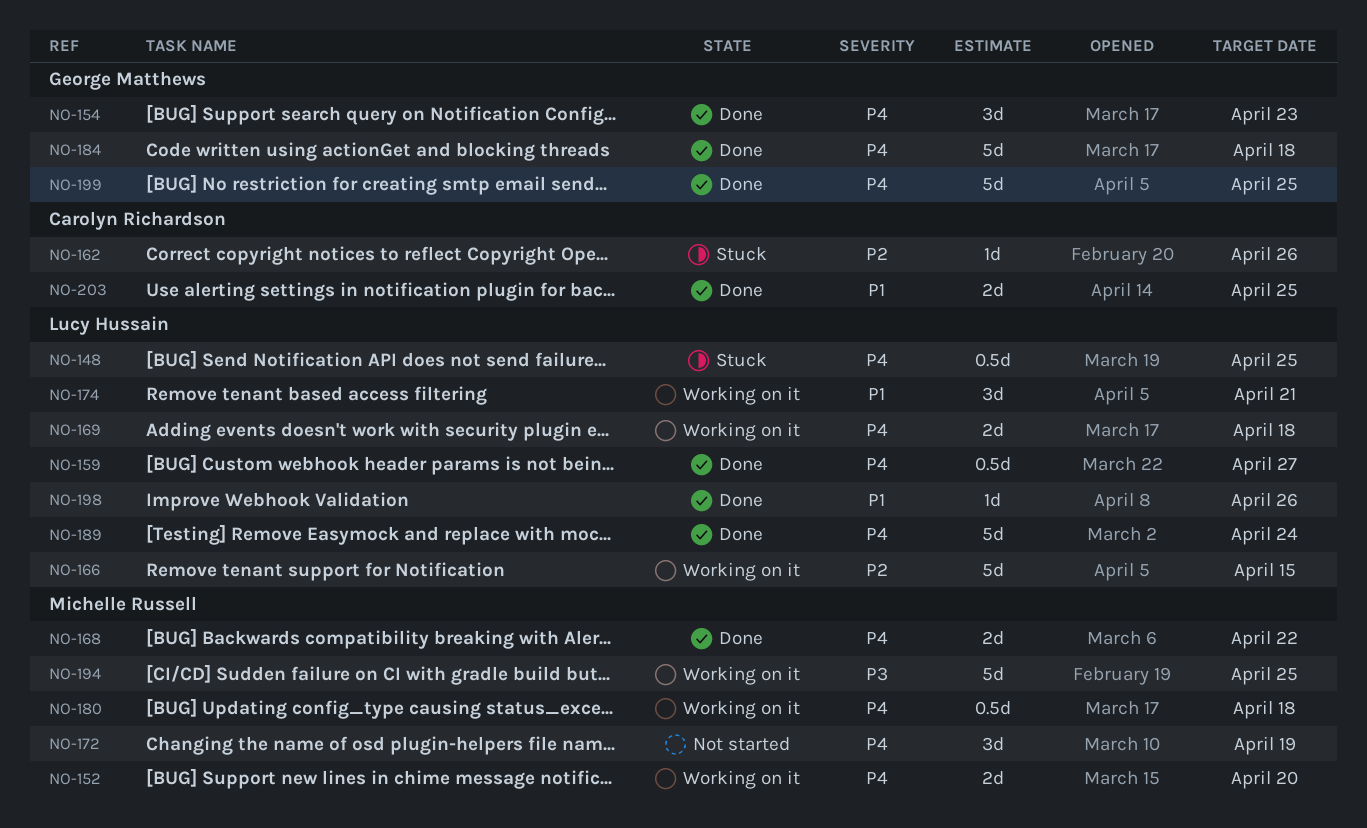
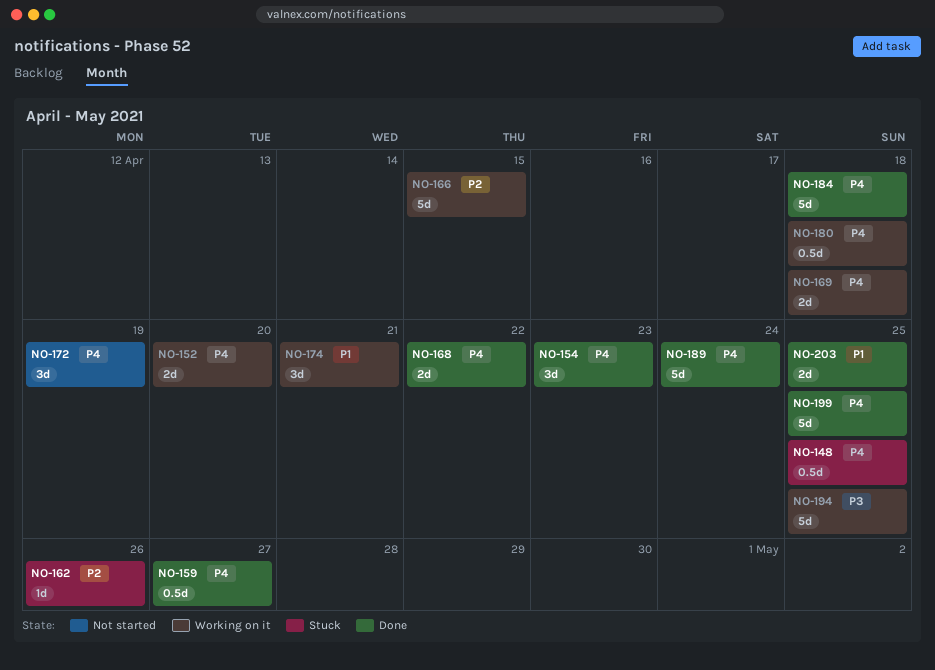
NO-198: present -> none

